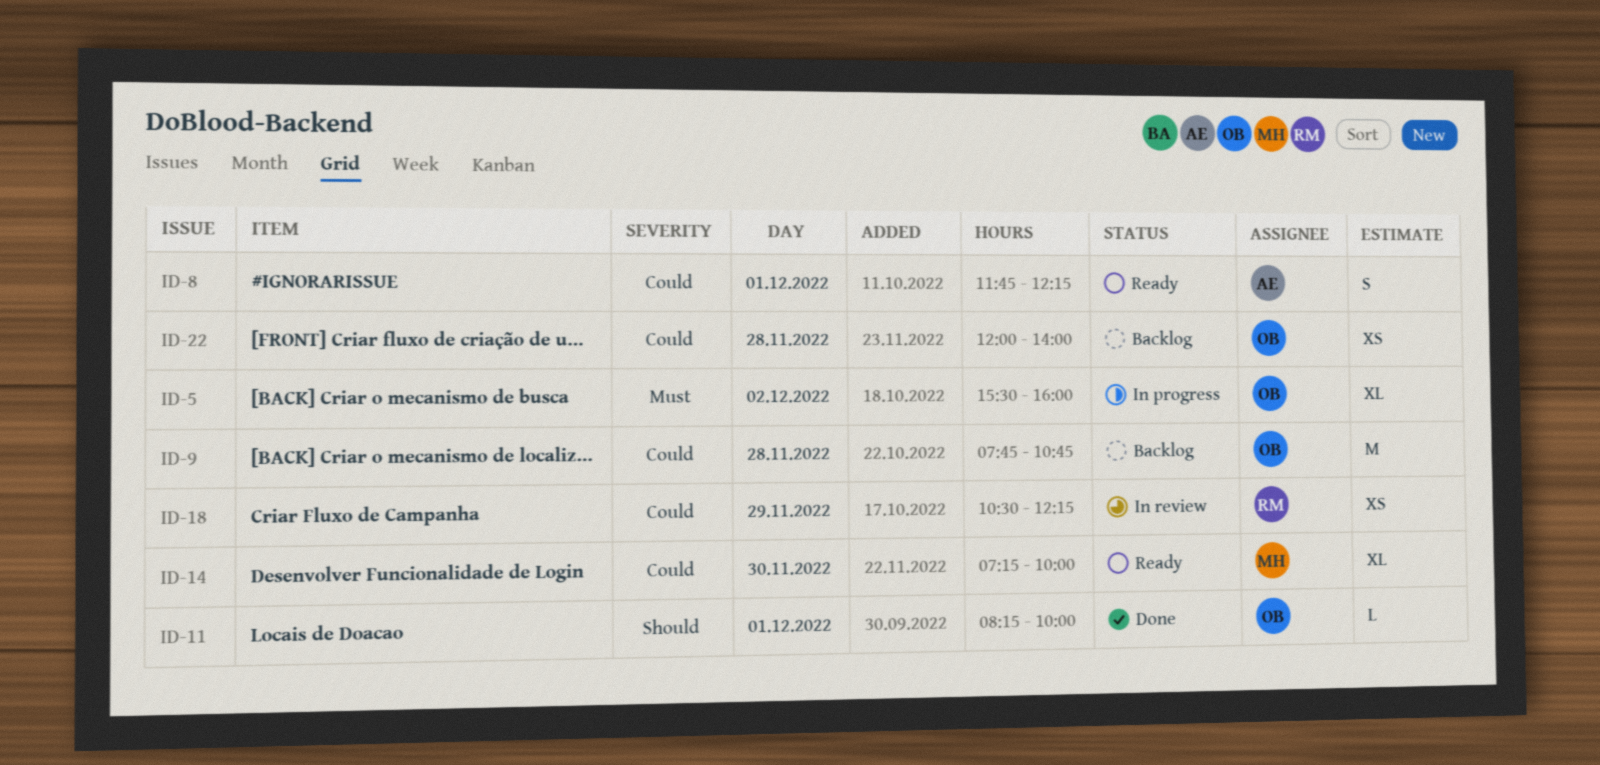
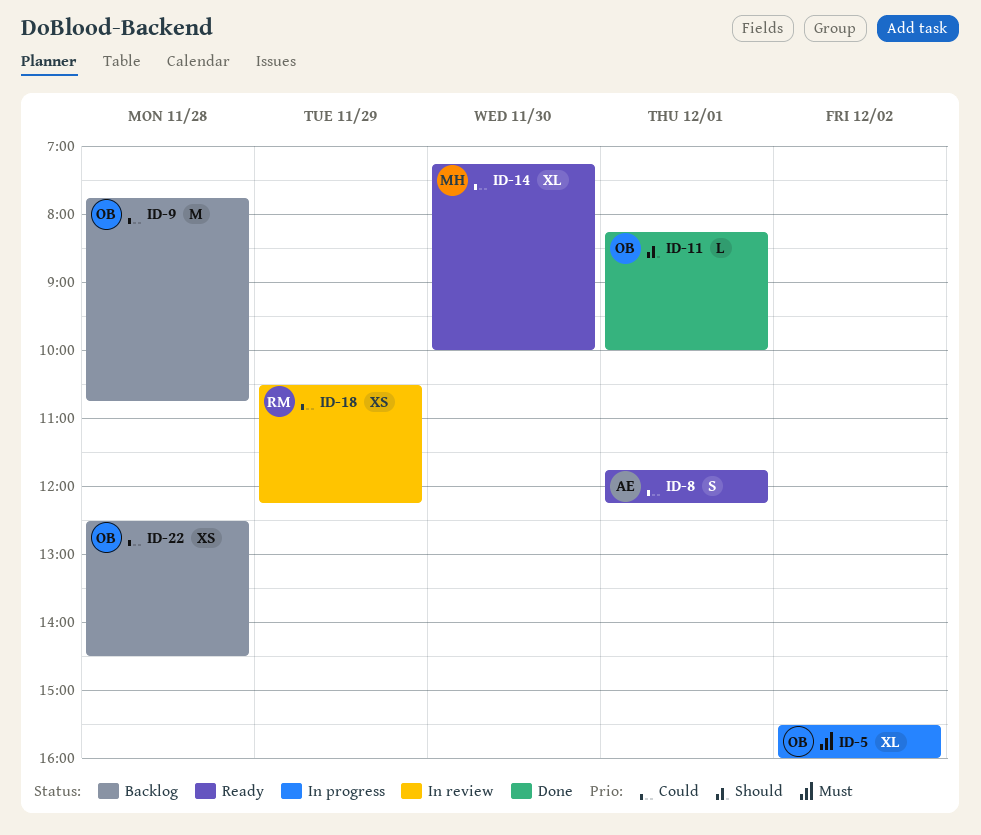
ID-22, begins: 12:00 -> 12:30
ID-22, ends: 14:00 -> 14:30

